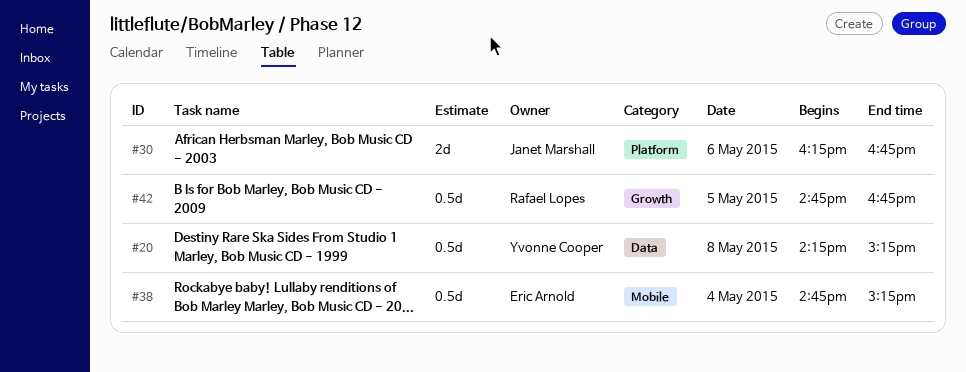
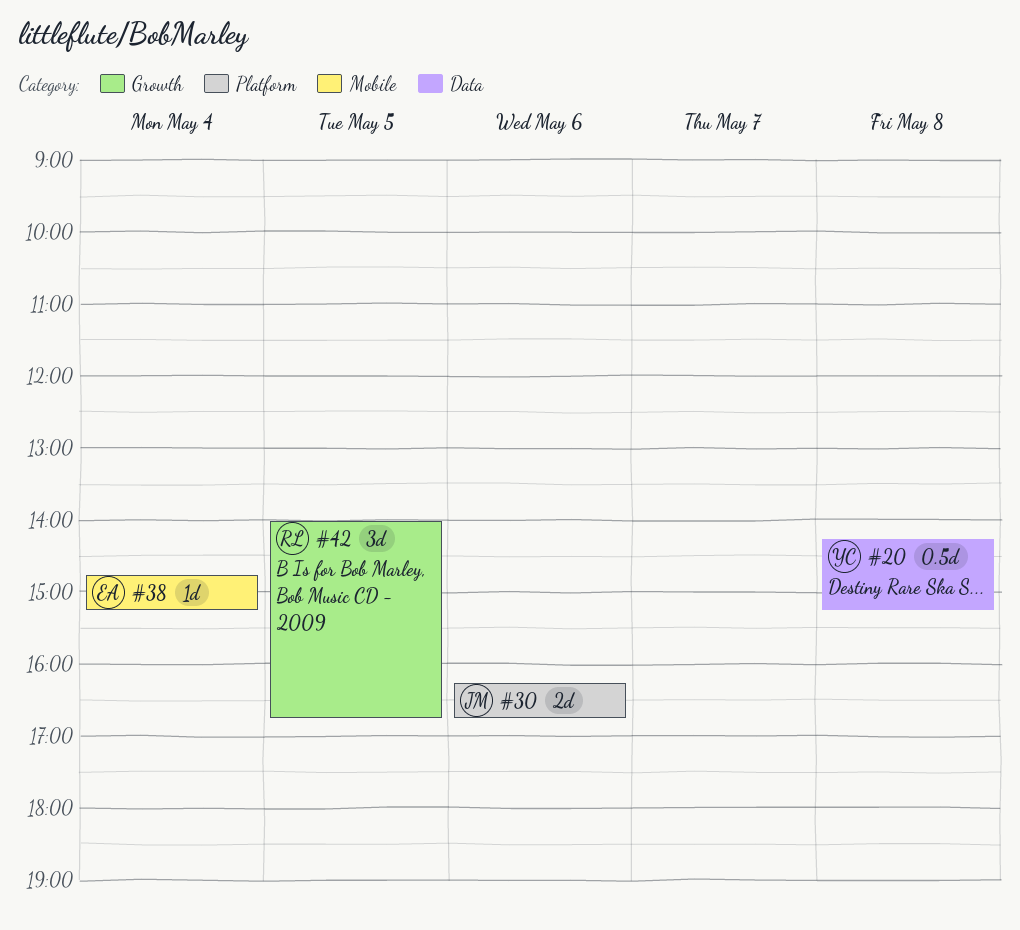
#38, estimate: 0.5d -> 1d
#42, estimate: 0.5d -> 3d
#42, begins: 14:45 -> 14:00

